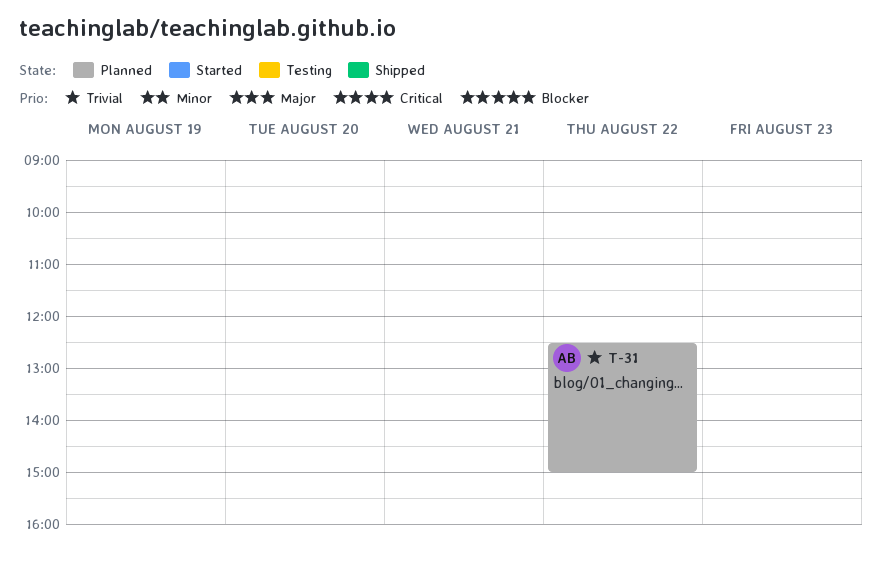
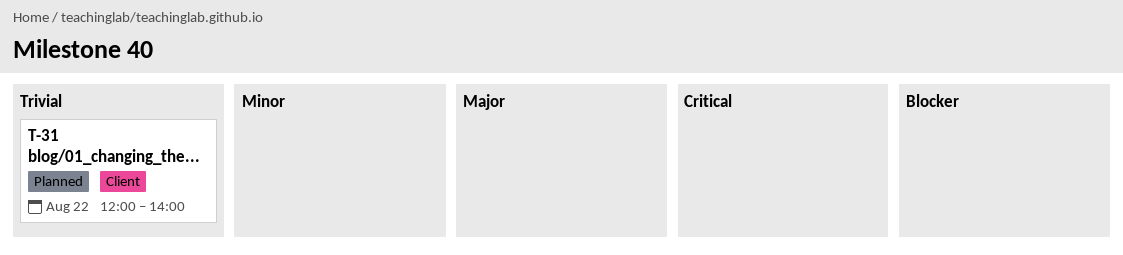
T-31, begins: 12:30 -> 12:00
T-31, ends: 15:00 -> 14:00

